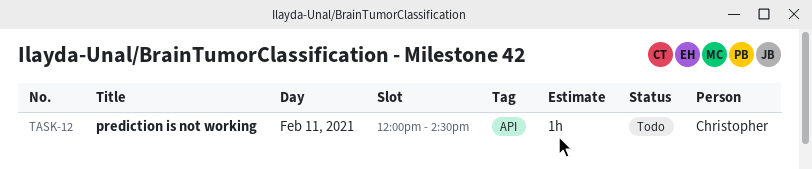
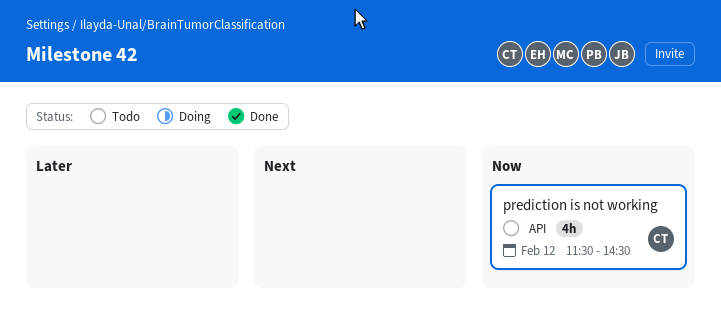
prediction is not working, estimate: 1h -> 4h
prediction is not working, day: Feb 11 -> Feb 12
prediction is not working, begins: 12:00 -> 11:30

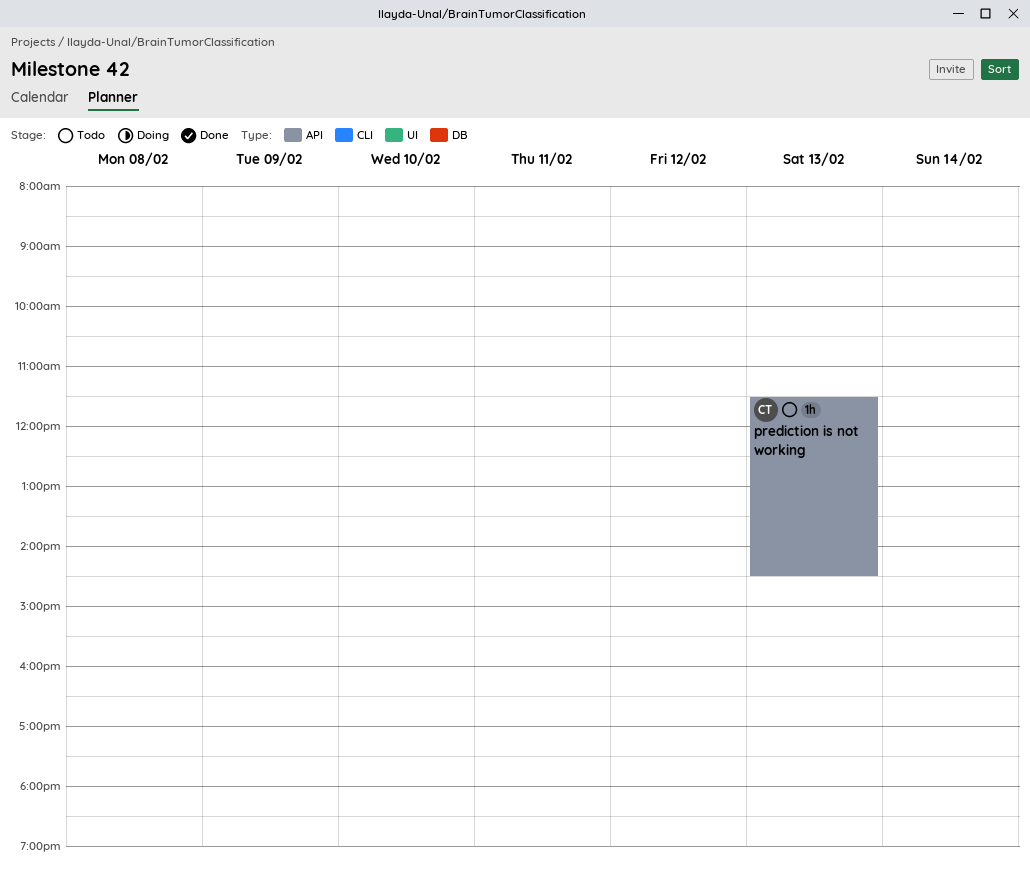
prediction is not working, estimate: 4h -> 1h
prediction is not working, day: Feb 12 -> Feb 13

